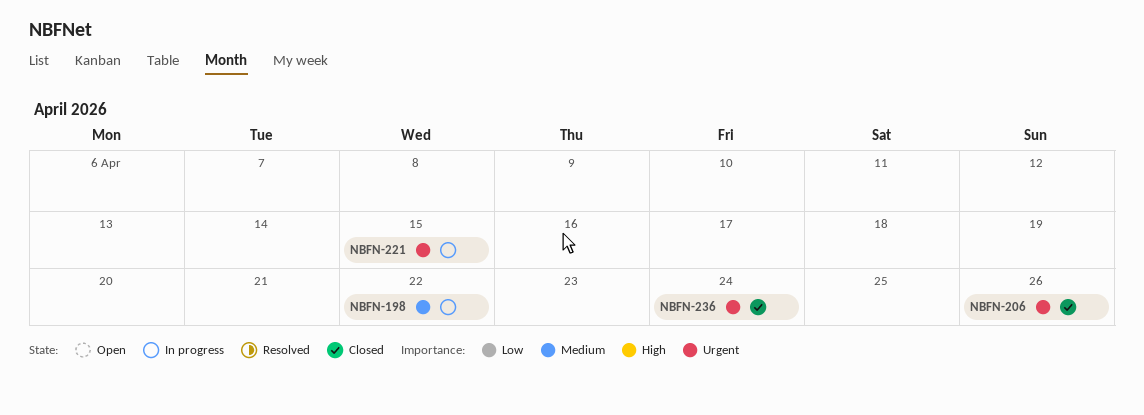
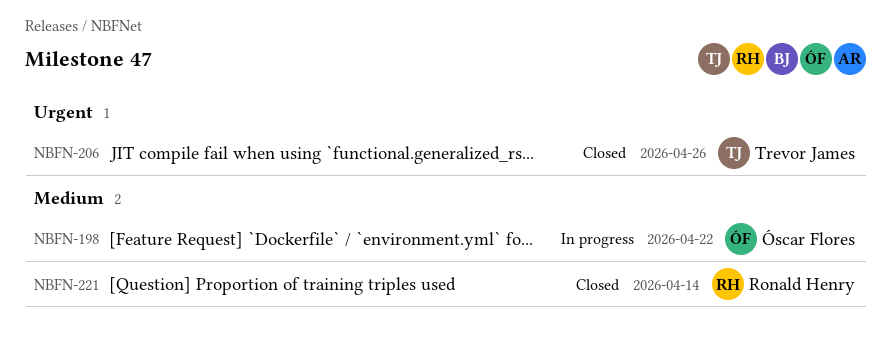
NBFN-221, status: In progress -> Closed
NBFN-221, priority: Urgent -> Medium
NBFN-221, due: Apr 15 -> Apr 14
NBFN-236: present -> none

